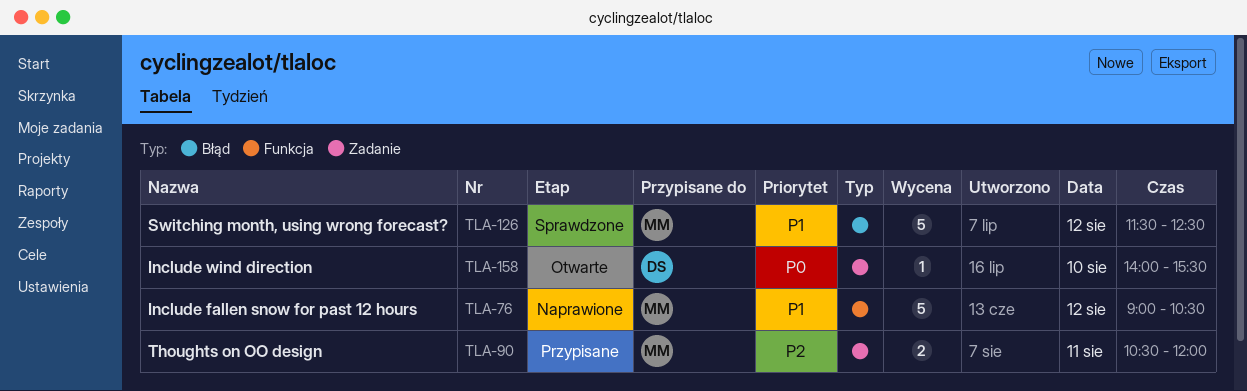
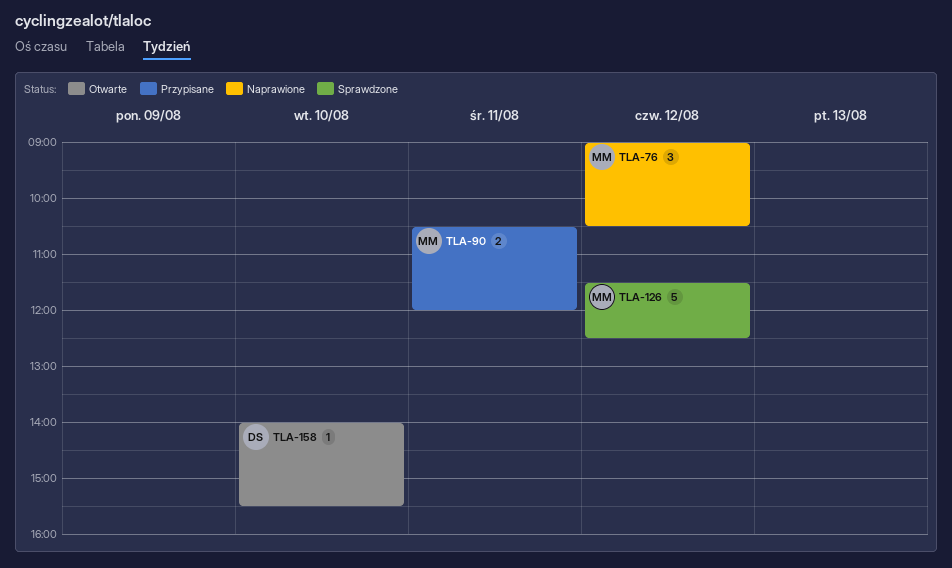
TLA-76, estimate: 5 -> 3

